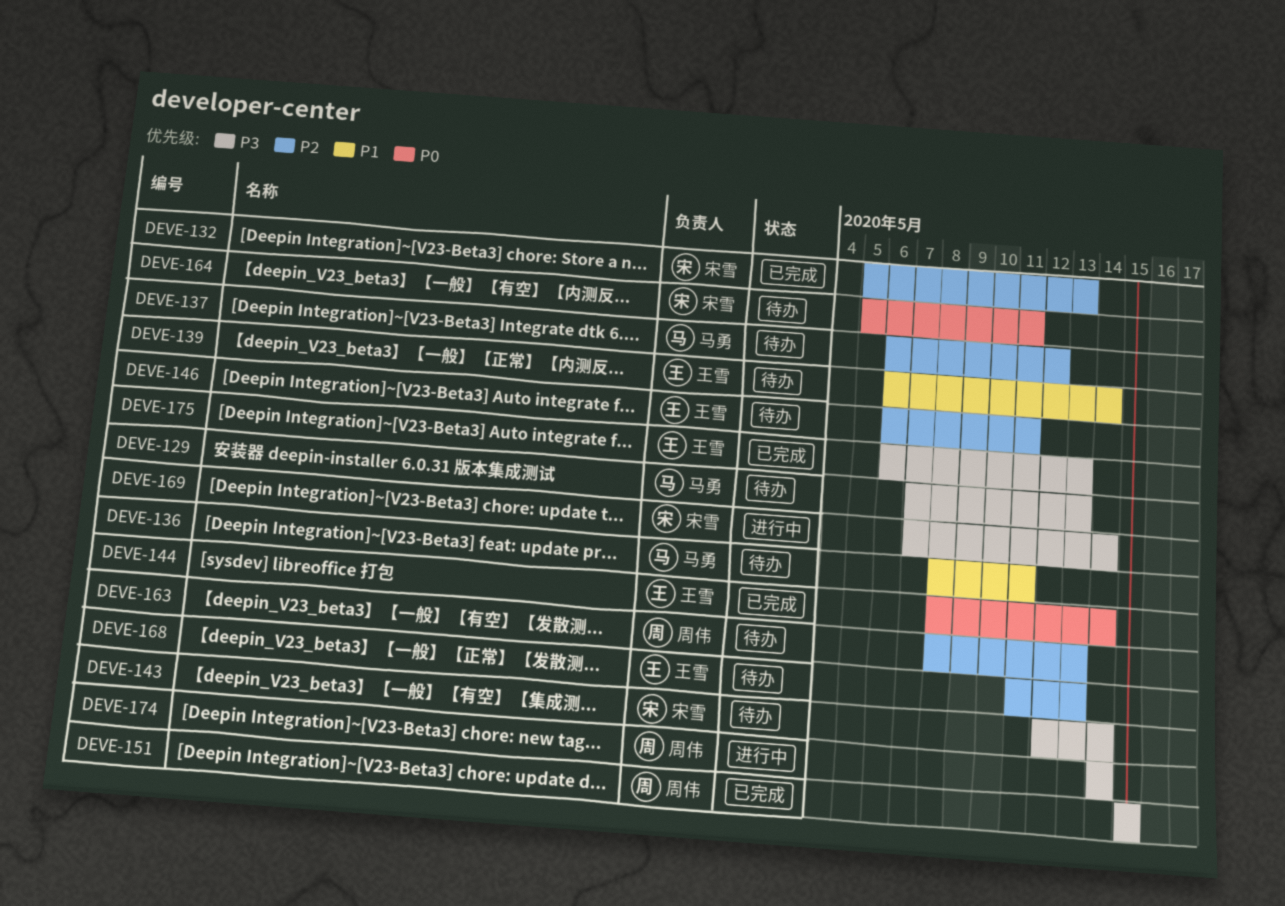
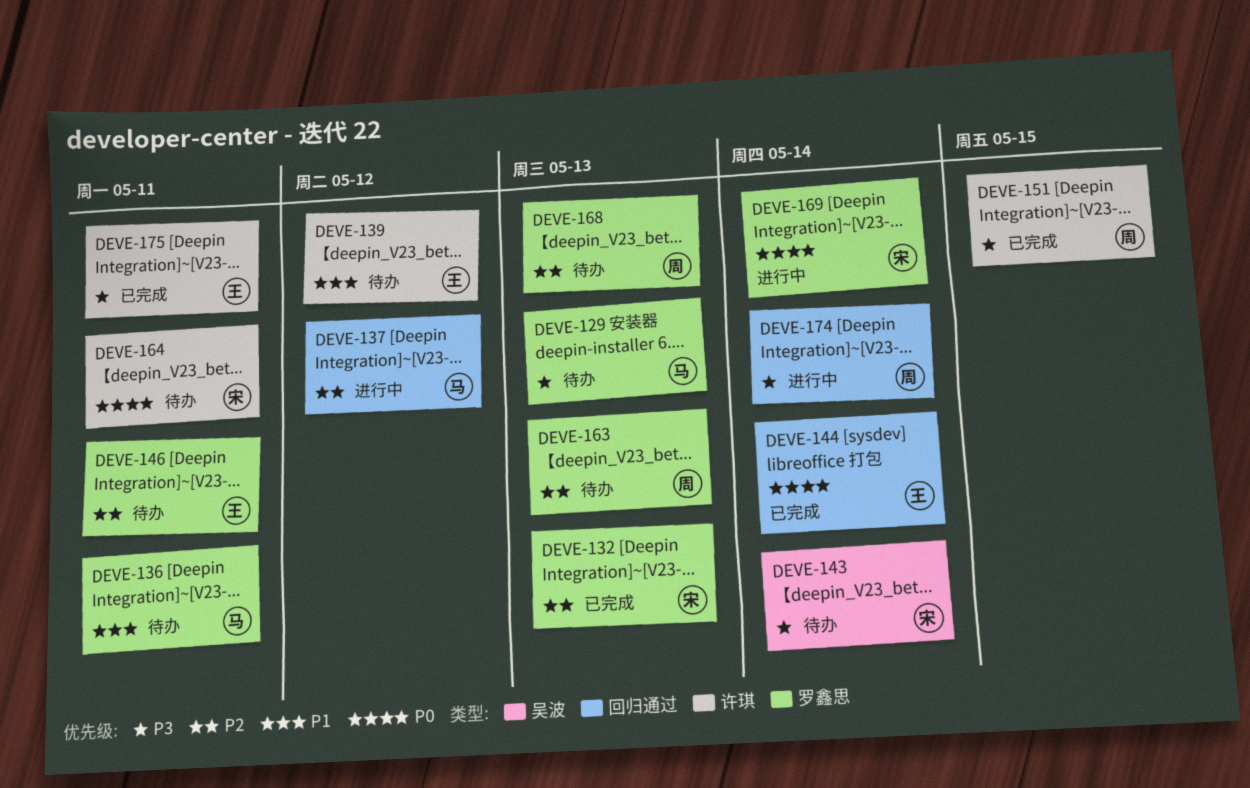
DEVE-137, status: 待办 -> 进行中
DEVE-139, due: May 14 -> May 12
DEVE-168, owner: 王雪 -> 周伟
DEVE-169, priority: P3 -> P0
DEVE-175, due: May 13 -> May 11

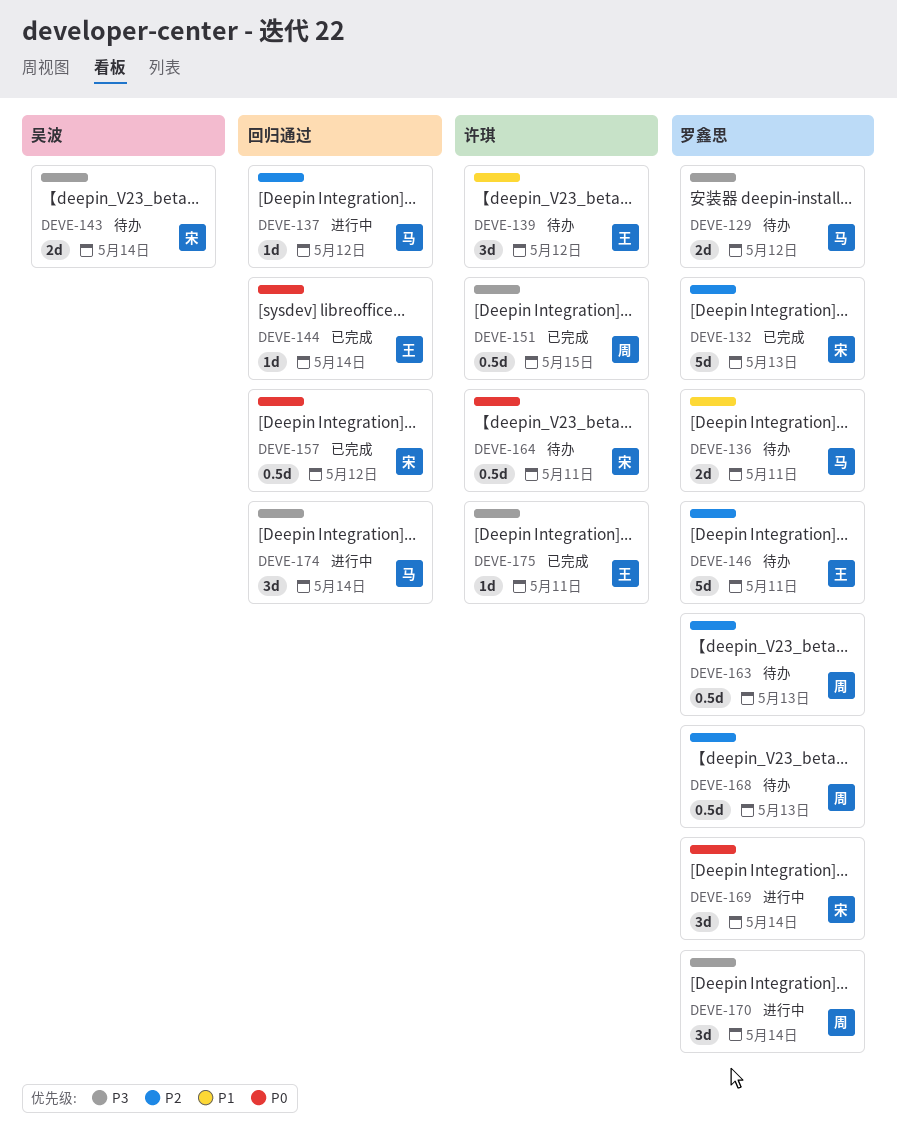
DEVE-129, due: May 13 -> May 12
DEVE-157: none -> present
DEVE-170: none -> present
DEVE-174, owner: 周 -> 马

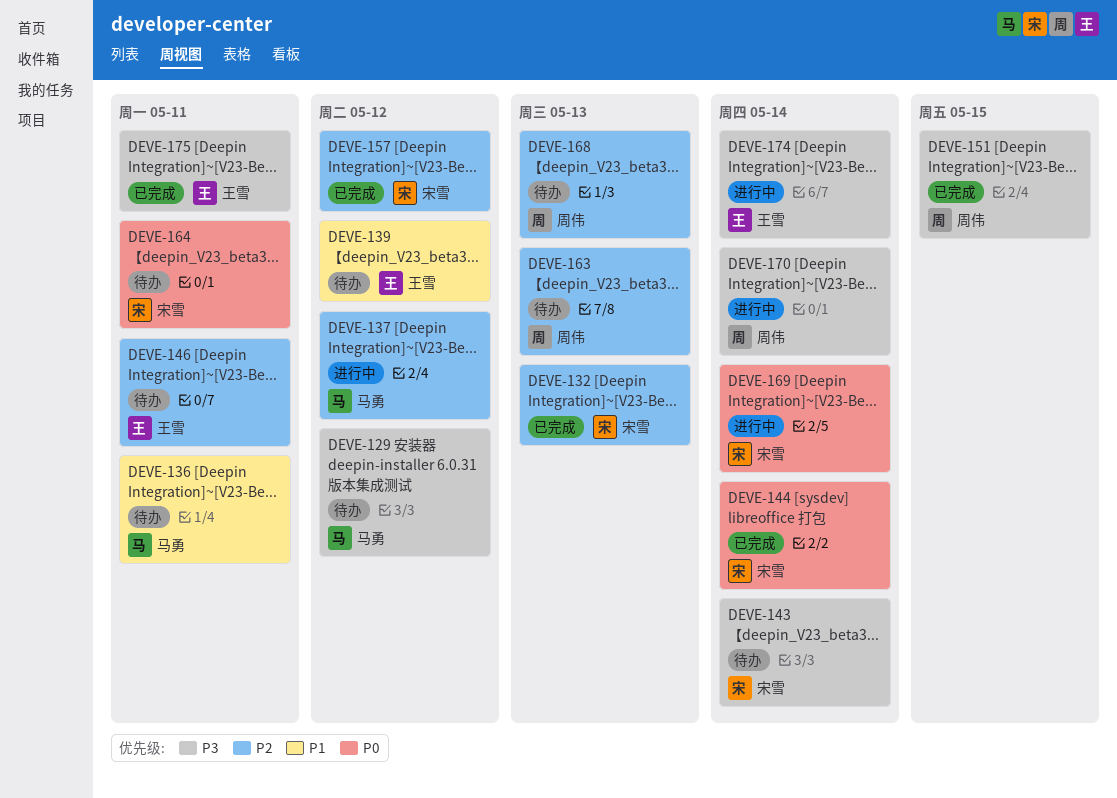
DEVE-144, owner: 王雪 -> 宋雪
DEVE-157, priority: P0 -> P2
DEVE-174, owner: 马勇 -> 王雪

